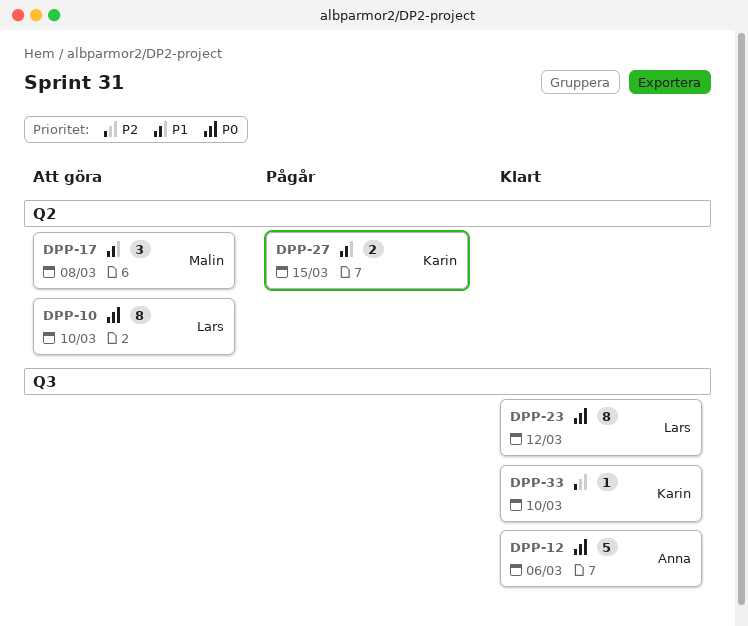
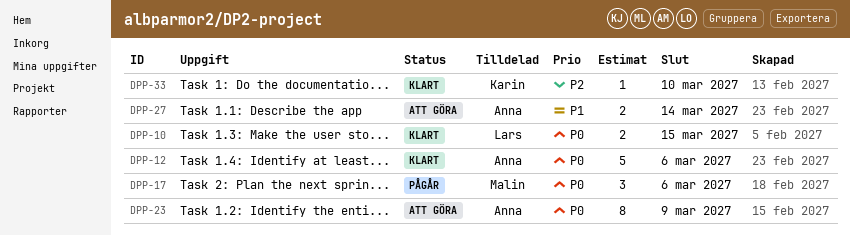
DPP-10, status: Att göra -> Klart
DPP-10, estimate: 8 -> 2
DPP-10, due: Mar 10 -> Mar 15
DPP-17, status: Att göra -> Pågår
DPP-17, priority: P1 -> P0
DPP-17, due: Mar 8 -> Mar 6
DPP-23, status: Klart -> Att göra
DPP-23, owner: Lars -> Anna
DPP-23, due: Mar 12 -> Mar 9
DPP-27, status: Pågår -> Att göra
DPP-27, owner: Karin -> Anna
DPP-27, due: Mar 15 -> Mar 14

